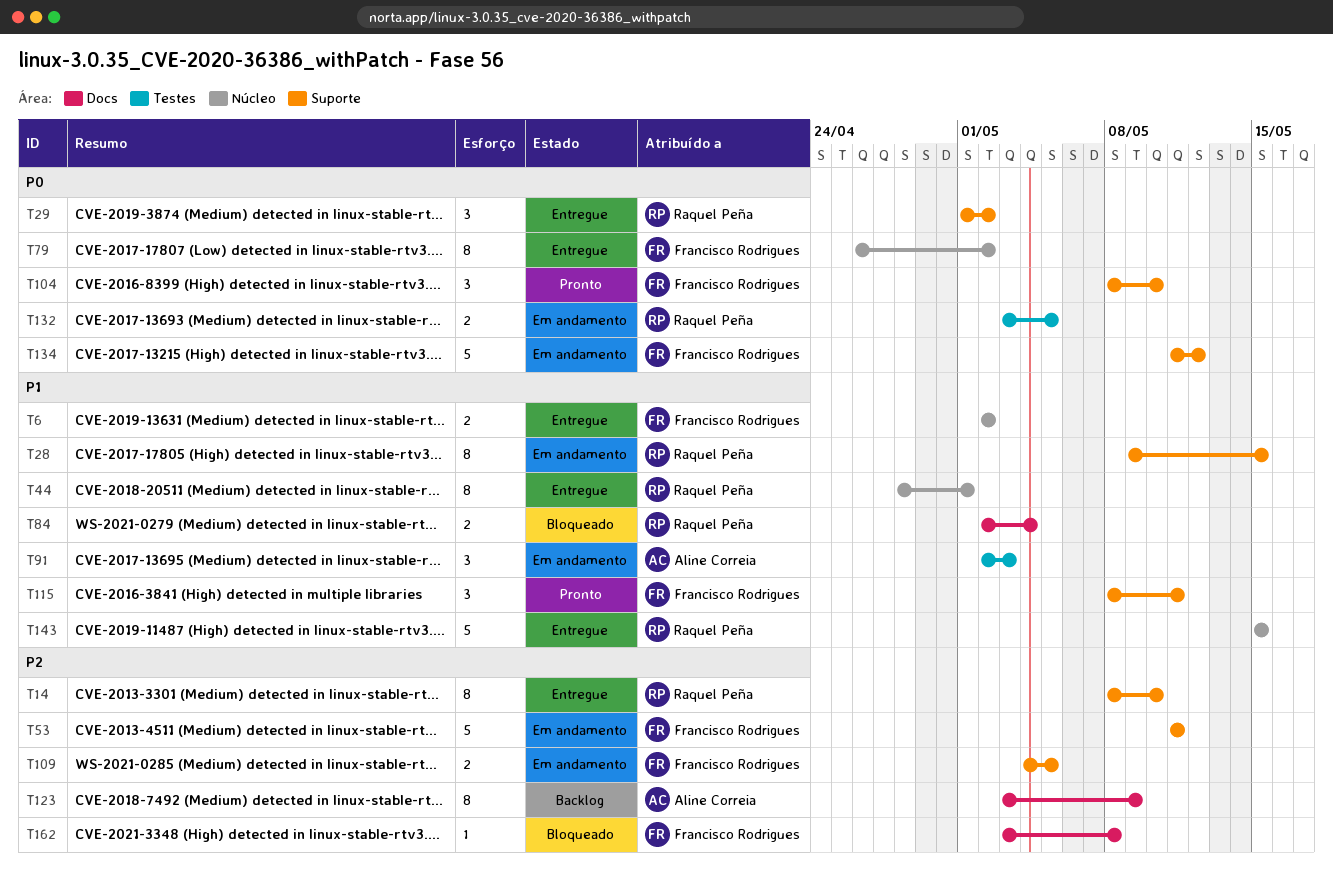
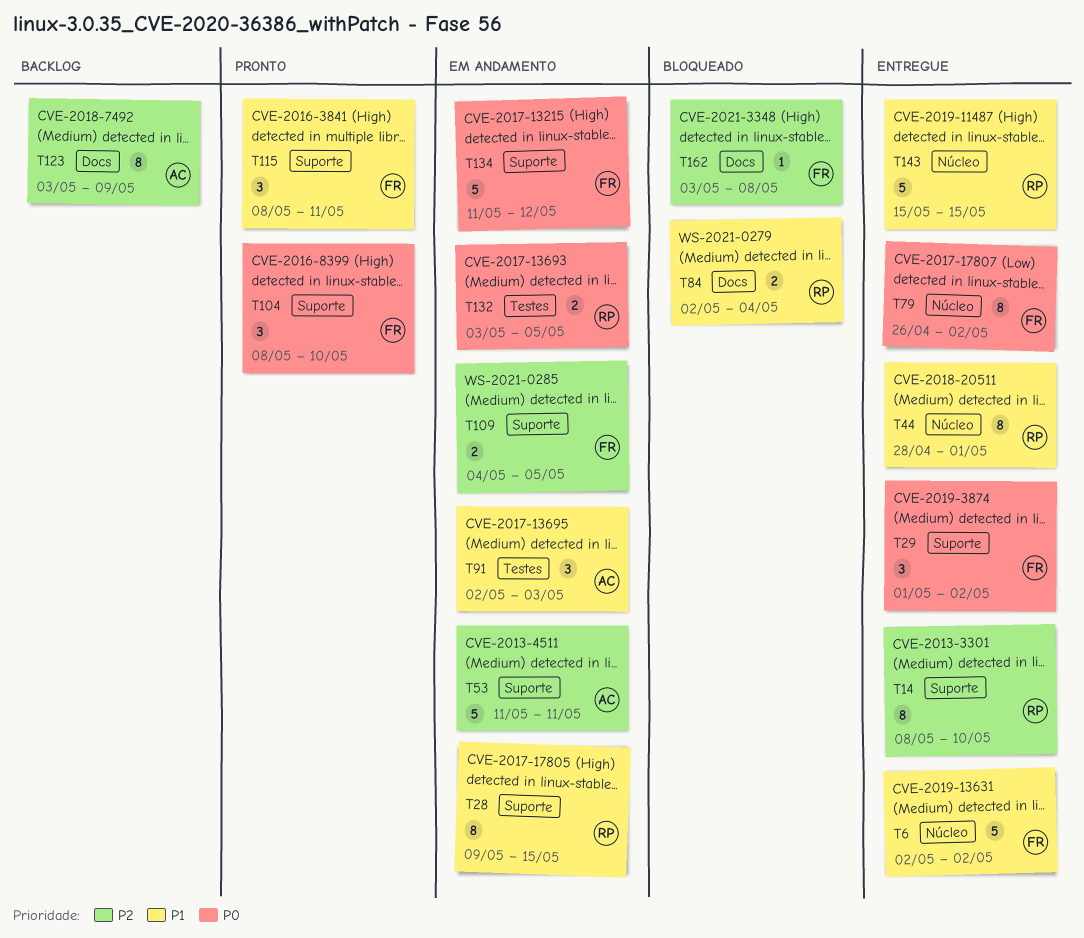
T6, estimate: 2 -> 5
T29, owner: Raquel Peña -> Francisco Rodrigues
T53, owner: Francisco Rodrigues -> Aline Correia

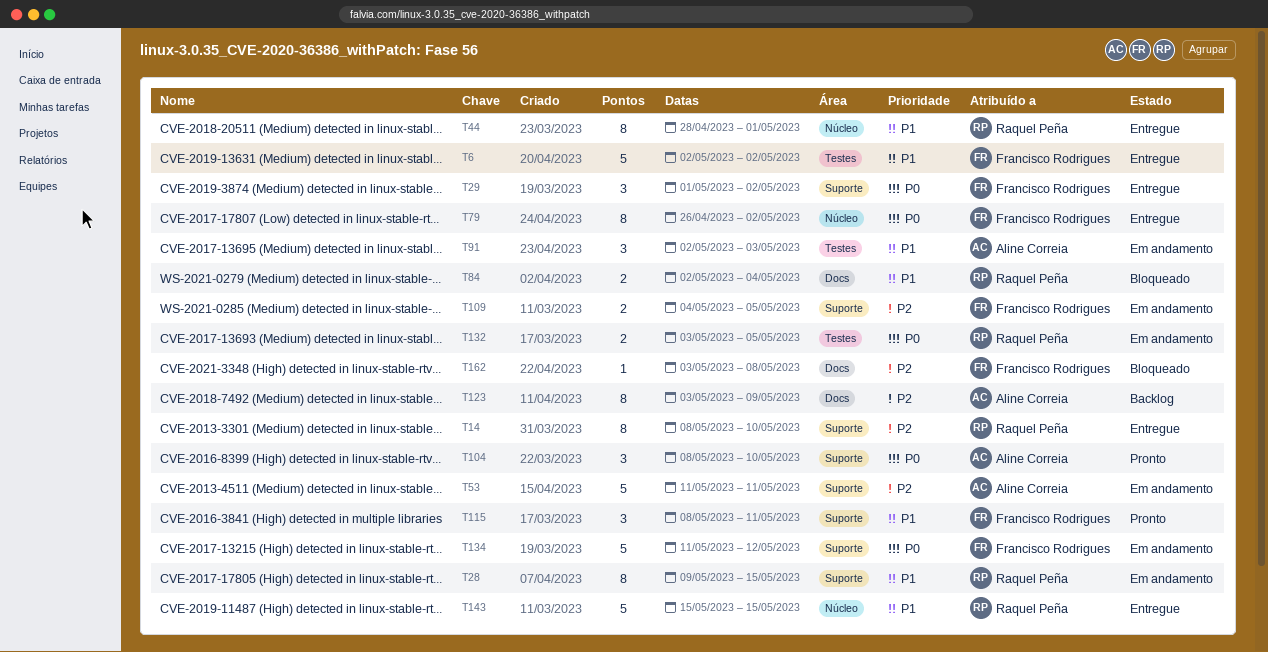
T6, label: Núcleo -> Testes
T104, owner: Francisco Rodrigues -> Aline Correia

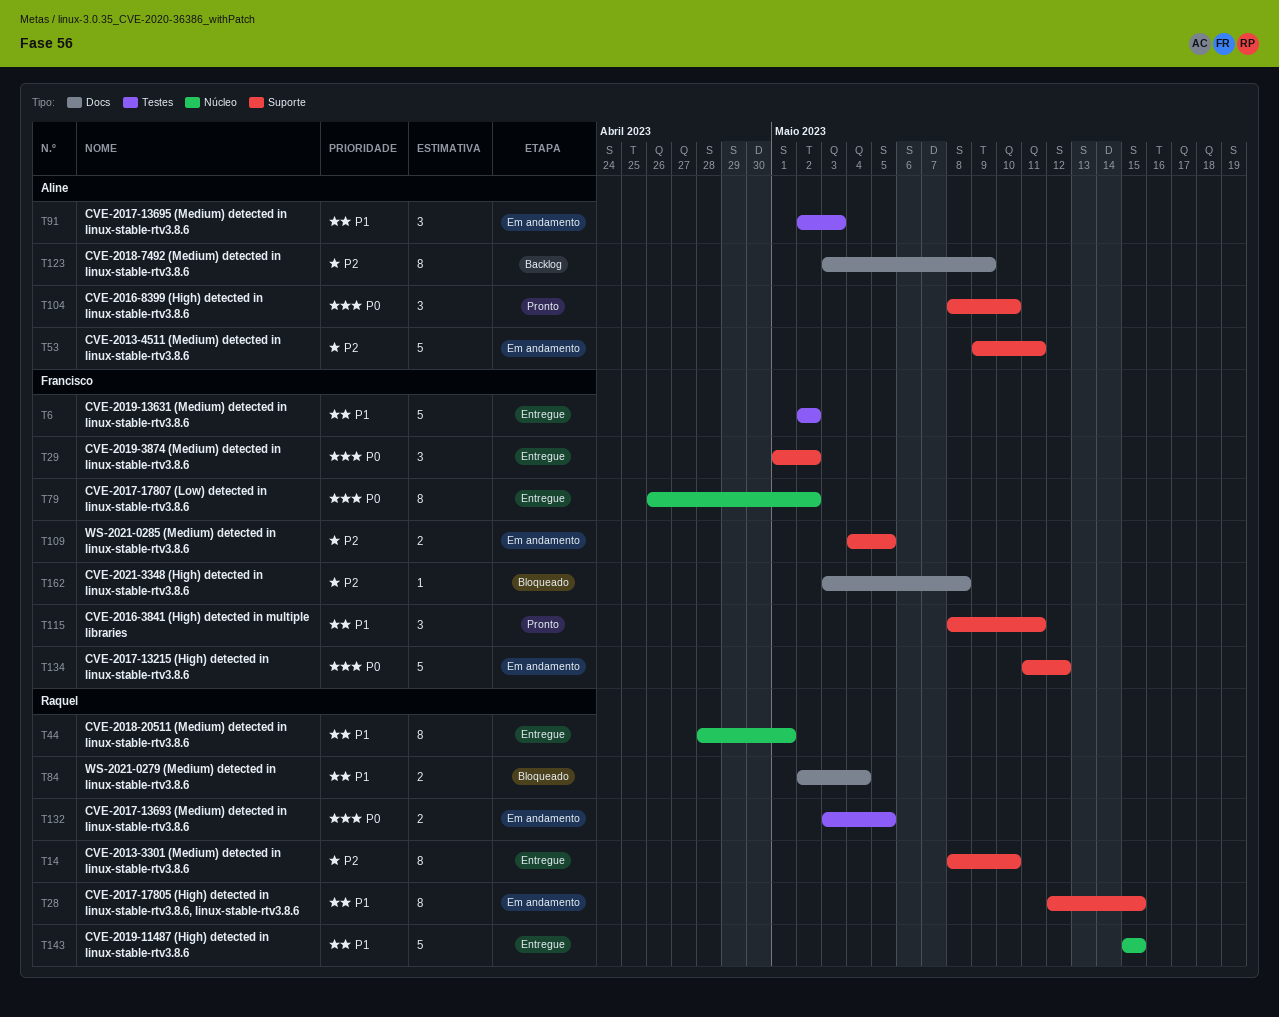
T28, start: May 9 -> May 12
T53, start: May 11 -> May 9

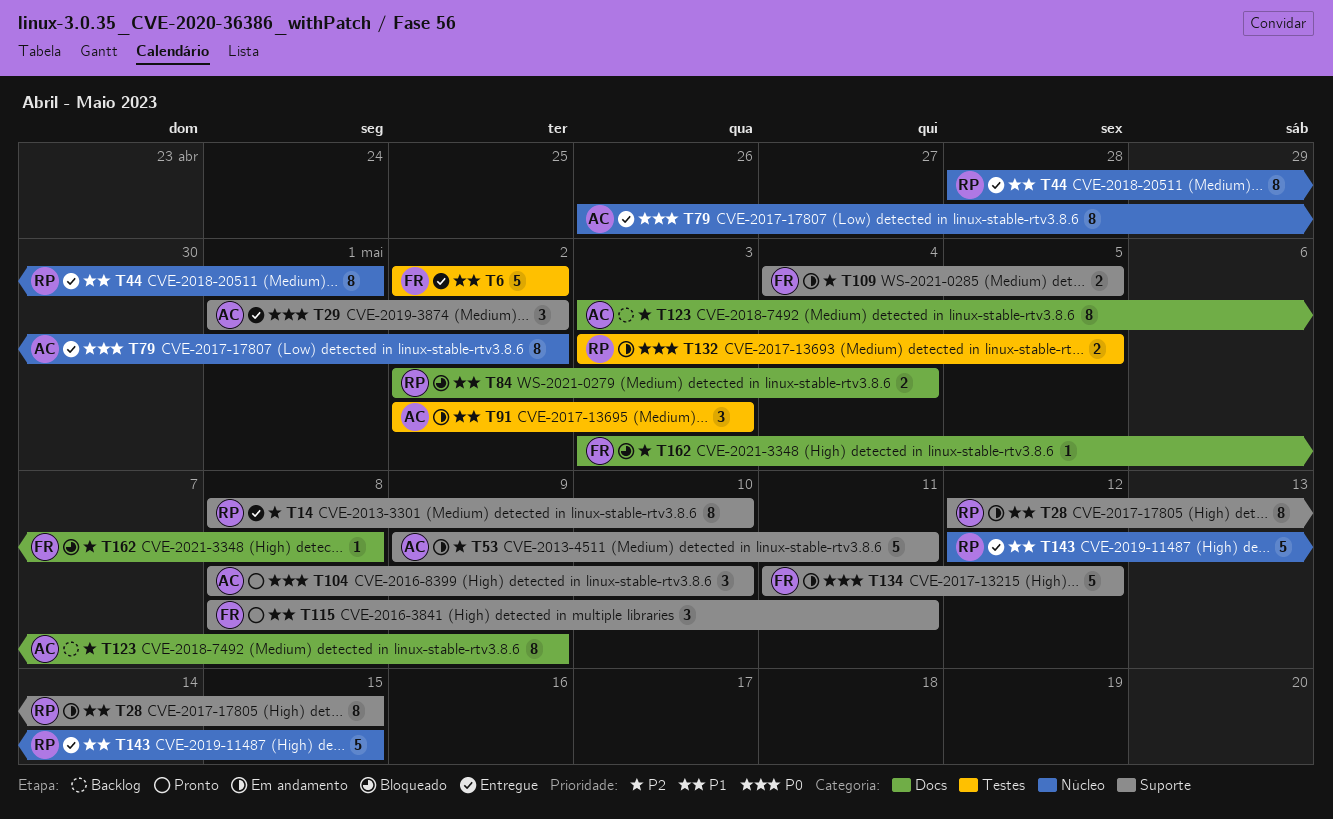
T29, owner: Francisco -> Aline
T79, owner: Francisco -> Aline
T143, start: May 15 -> May 12

